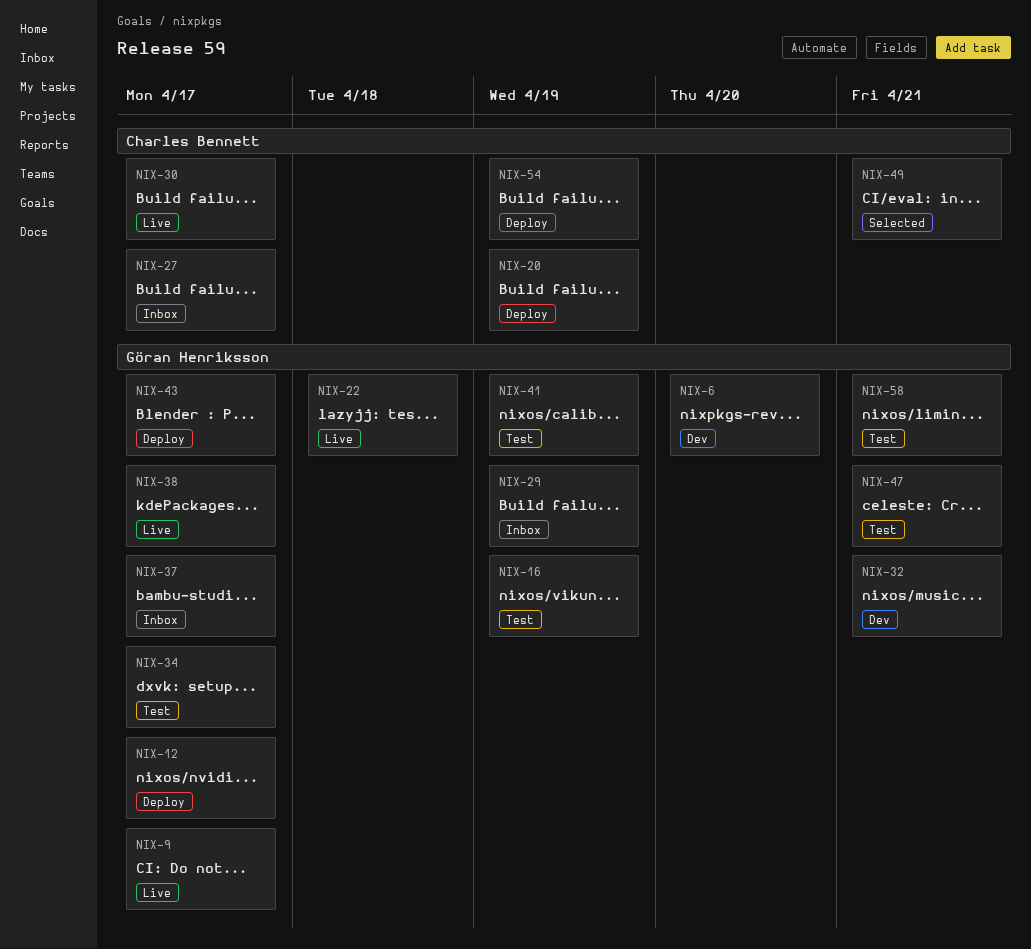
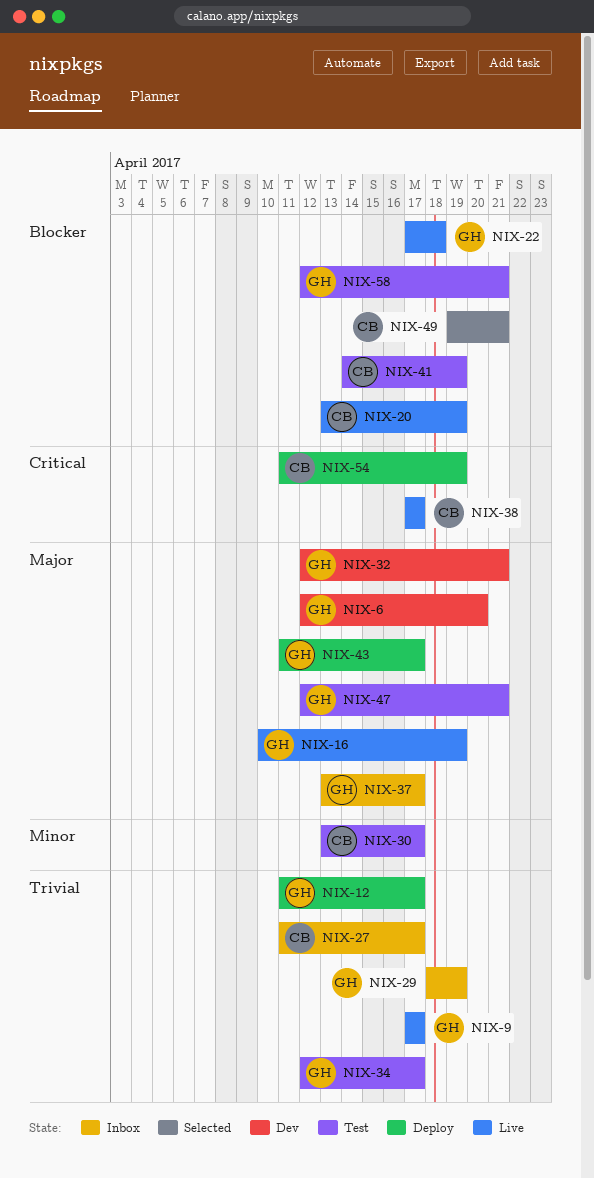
NIX-16, status: Test -> Live
NIX-20, status: Deploy -> Live
NIX-30, status: Live -> Test
NIX-38, owner: Göran Henriksson -> Charles Bennett
NIX-41, owner: Göran Henriksson -> Charles Bennett

